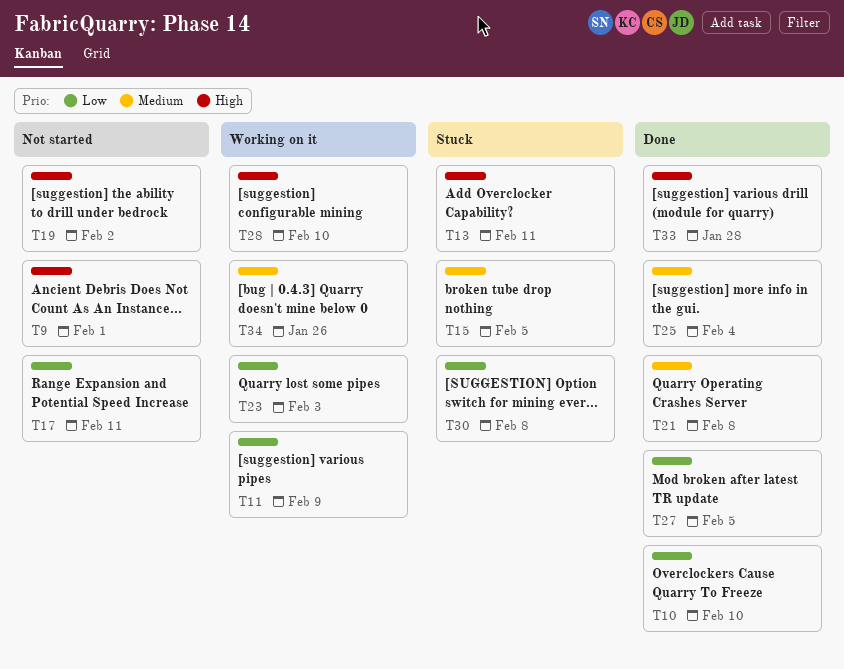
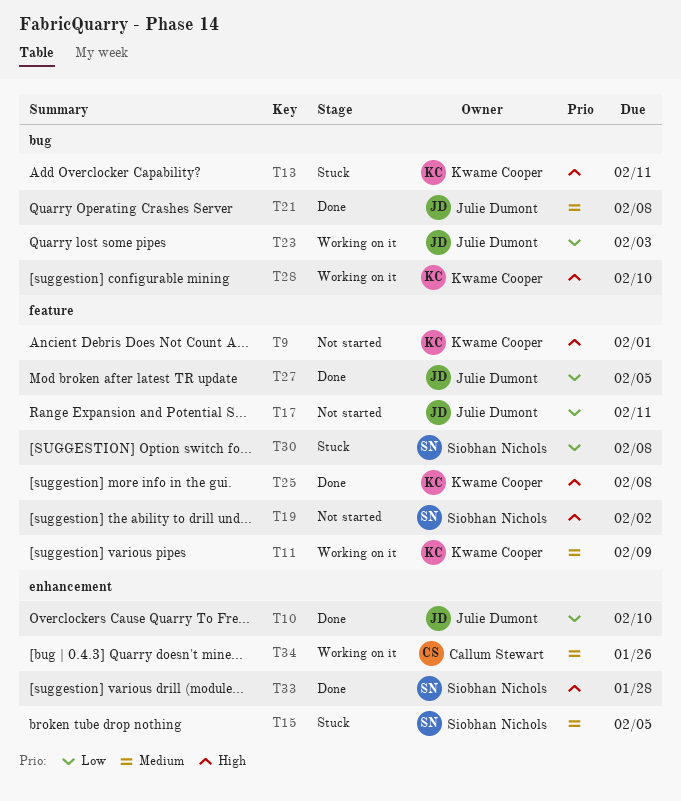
T11, priority: Low -> Medium
T25, priority: Medium -> High
T25, due: Feb 4 -> Feb 8

